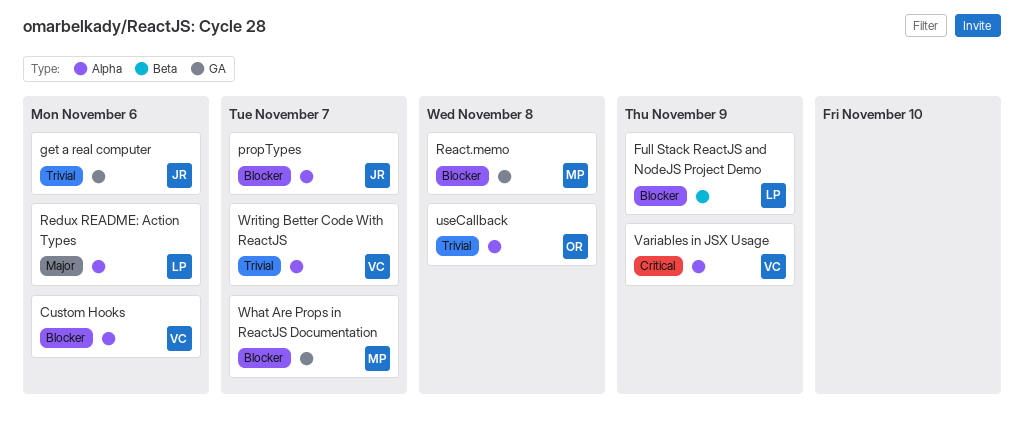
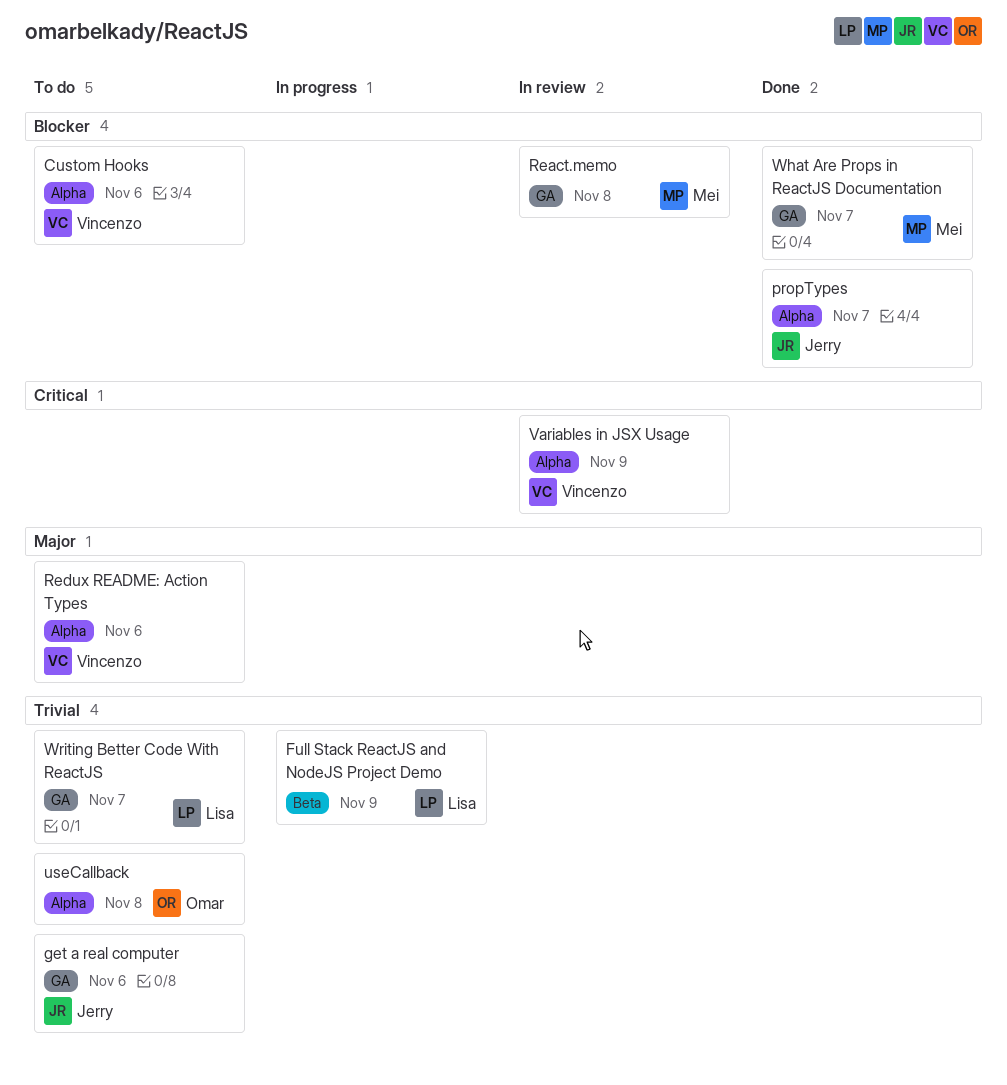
Full Stack ReactJS and NodeJS Project Demo, priority: Blocker -> Trivial
Redux README: Action Types, owner: Lisa -> Vincenzo
Writing Better Code With ReactJS, owner: Vincenzo -> Lisa
Writing Better Code With ReactJS, label: Alpha -> GA

